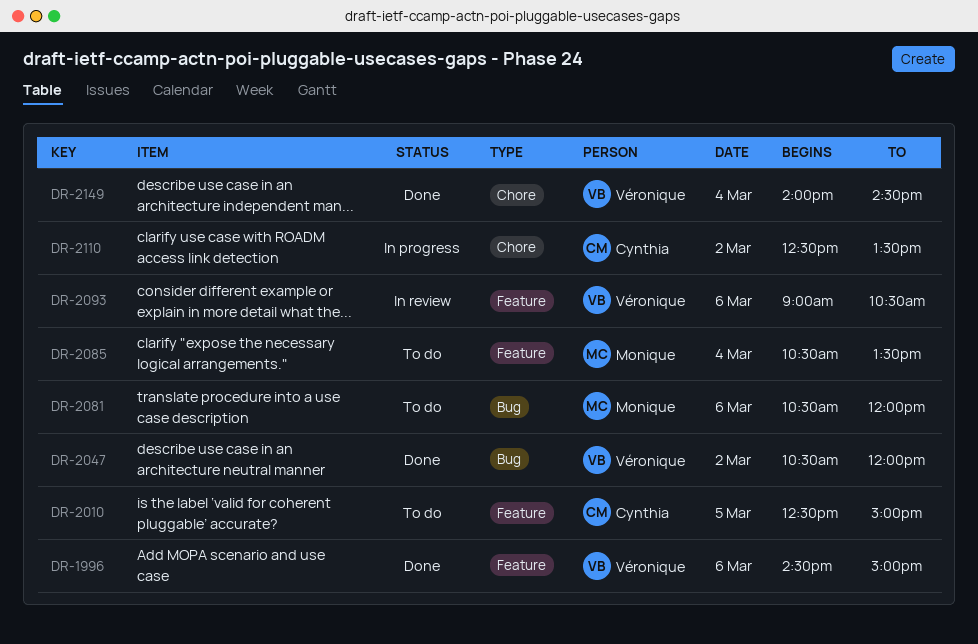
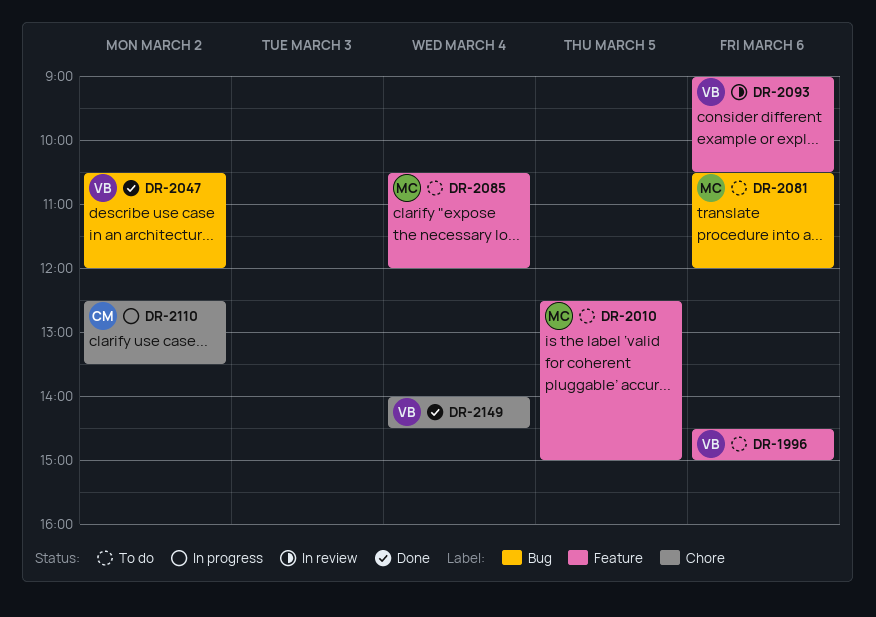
DR-1996, status: Done -> To do
DR-2010, owner: Cynthia -> Monique
DR-2085, ends: 13:30 -> 12:00

